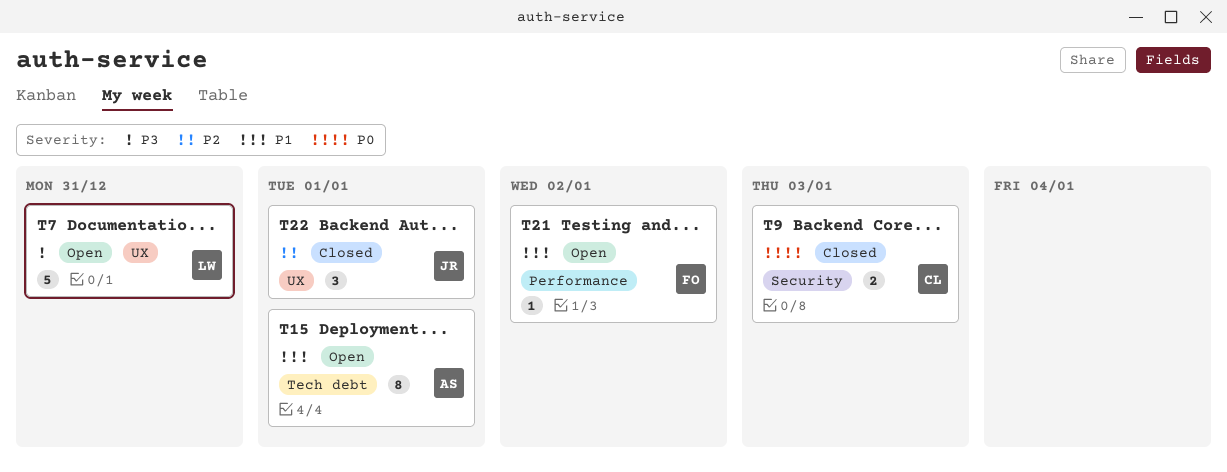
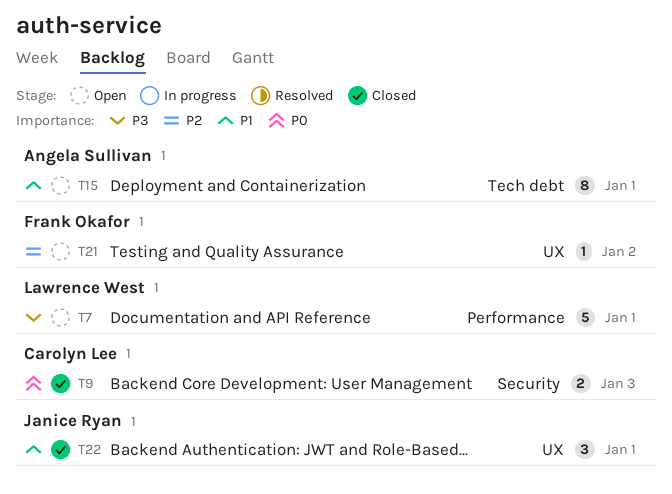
T7, label: UX -> Performance
T7, due: Dec 31 -> Jan 1
T21, priority: P1 -> P2
T21, label: Performance -> UX
T22, priority: P2 -> P1

